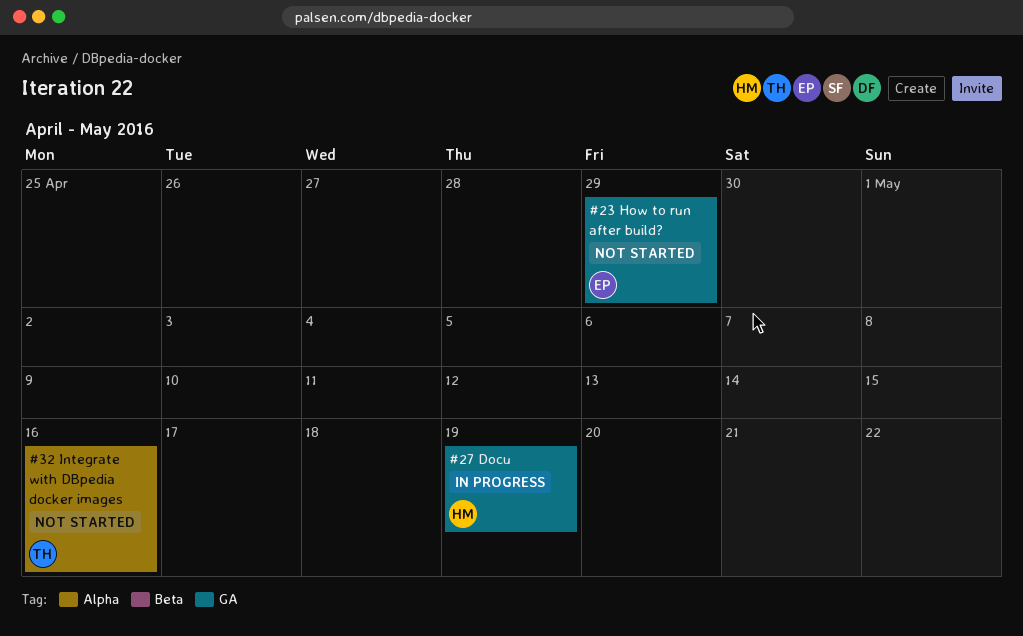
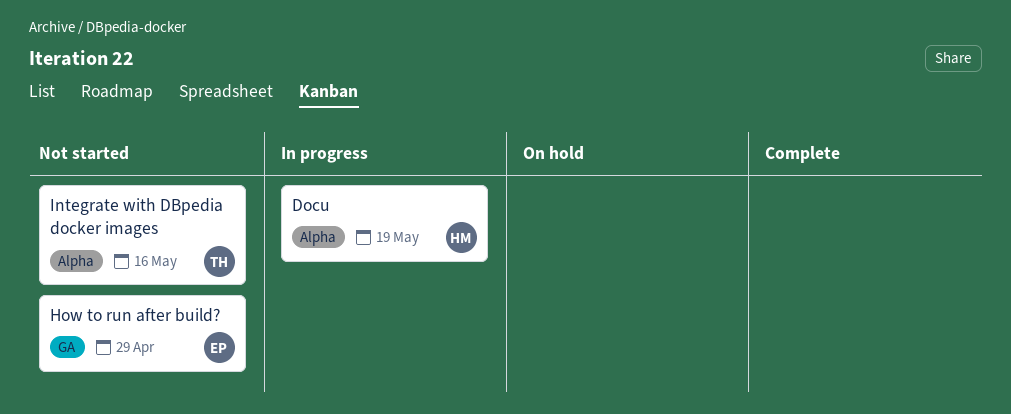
Docu, label: GA -> Alpha

